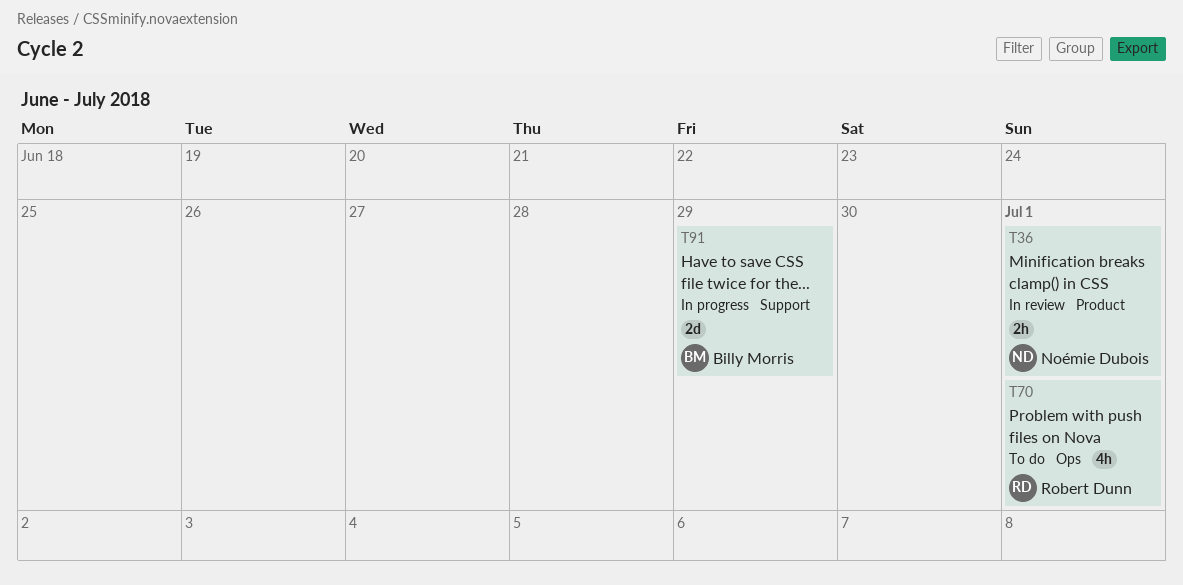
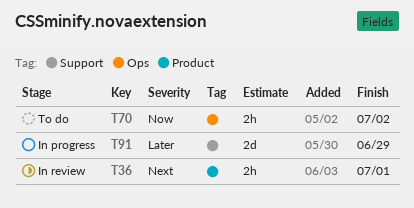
T70, estimate: 4h -> 2h
T70, due: Jul 1 -> Jul 2

